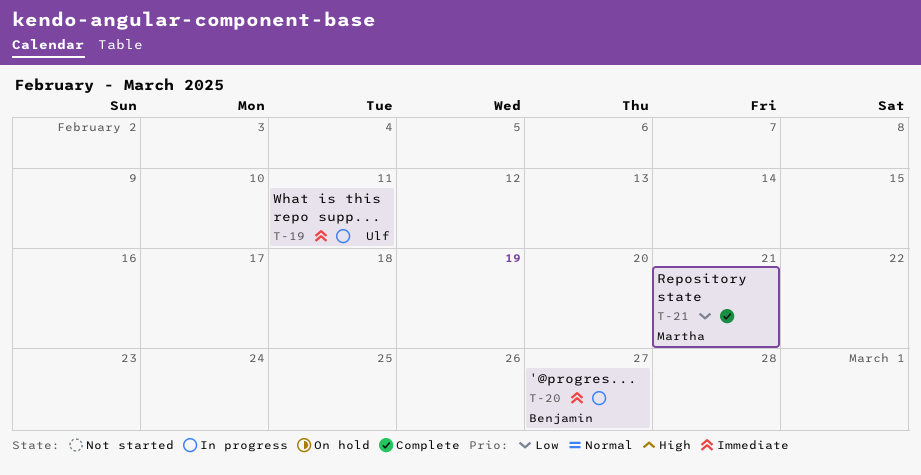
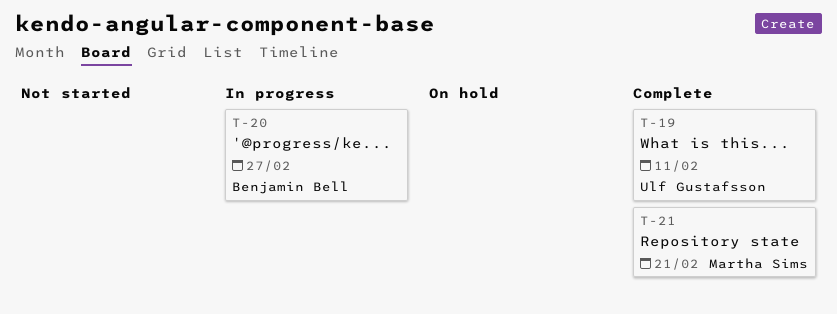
T-19, status: In progress -> Complete

